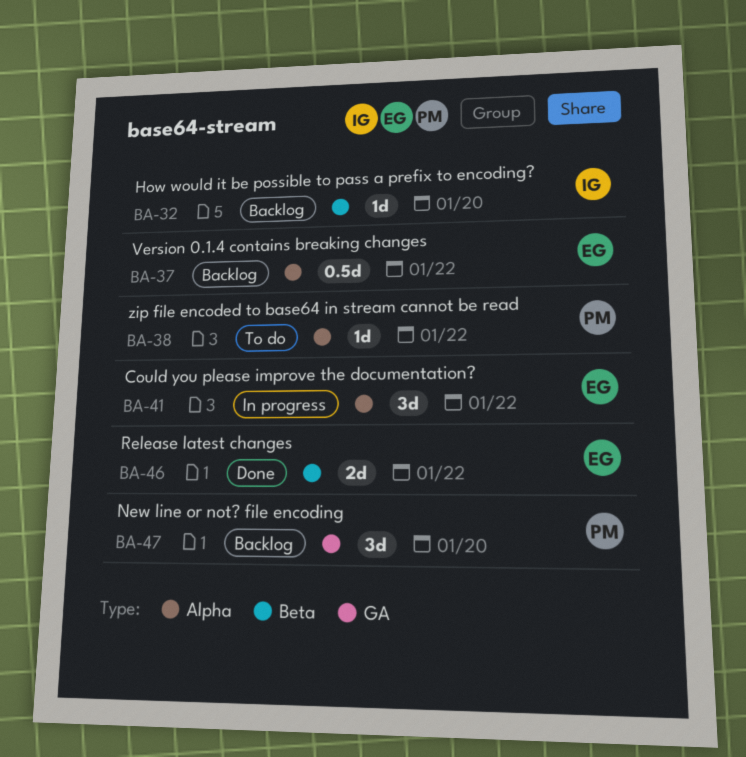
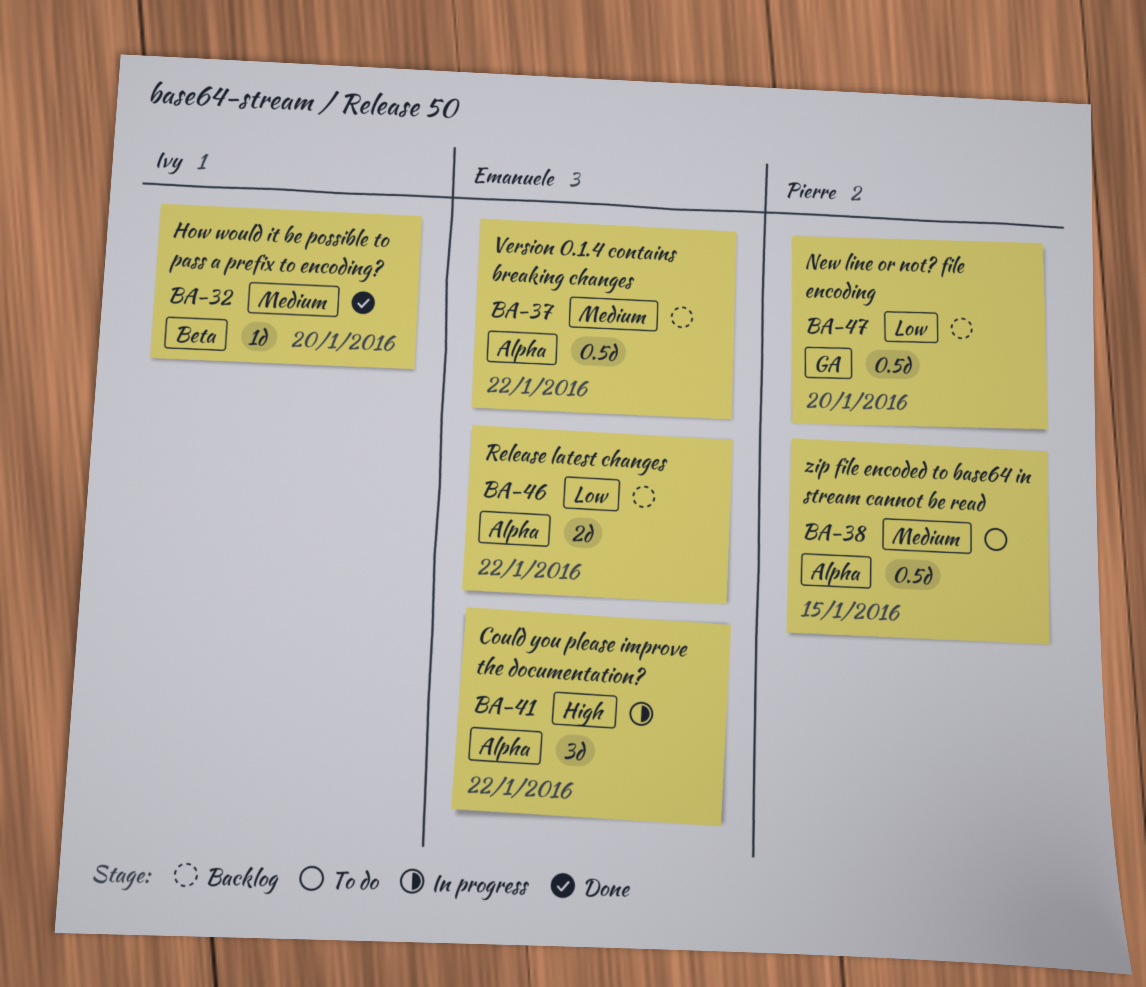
BA-32, status: Backlog -> Done
BA-38, estimate: 1d -> 0.5d
BA-38, due: Jan 22 -> Jan 15
BA-46, status: Done -> Backlog
BA-46, label: Beta -> Alpha
BA-47, estimate: 3d -> 0.5d

